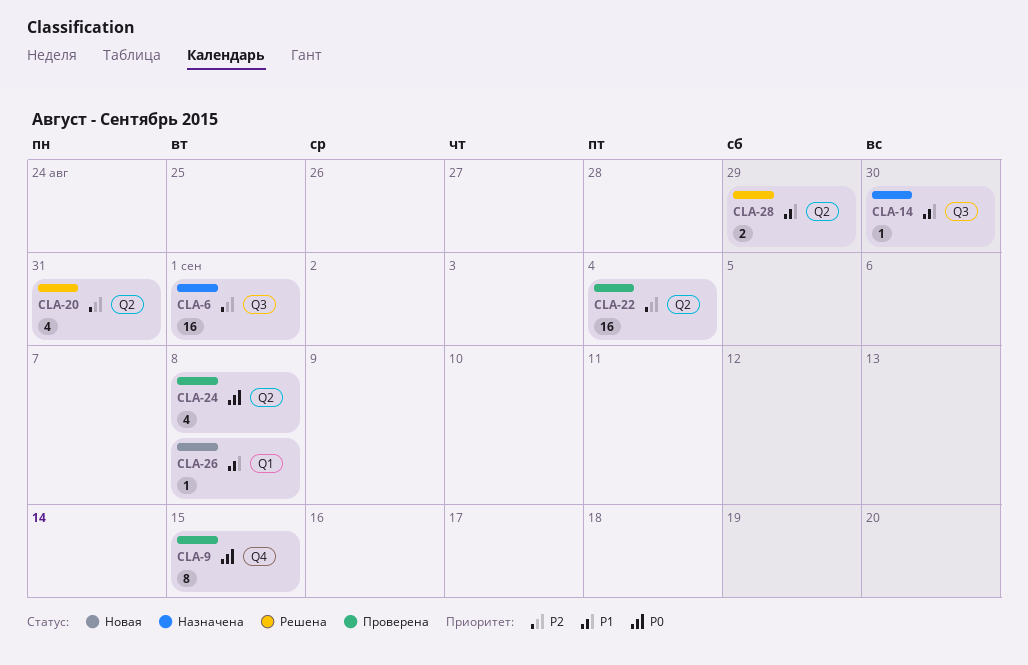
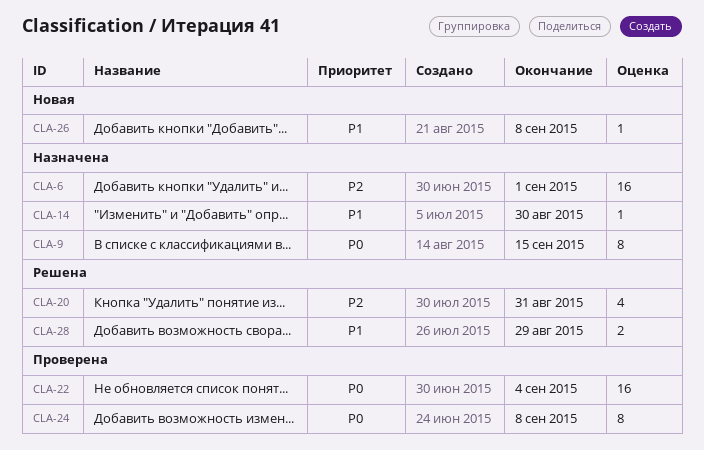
CLA-9, status: Проверена -> Назначена
CLA-22, priority: P2 -> P0
CLA-24, estimate: 4 -> 8

